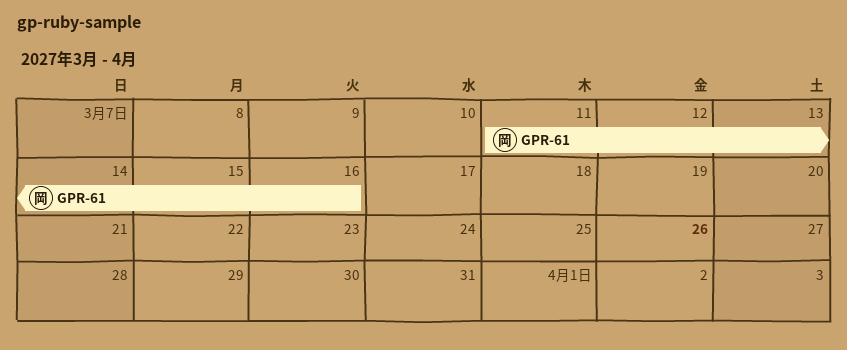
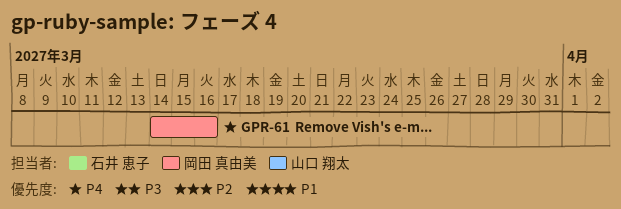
GPR-61, start: Mar 11 -> Mar 14

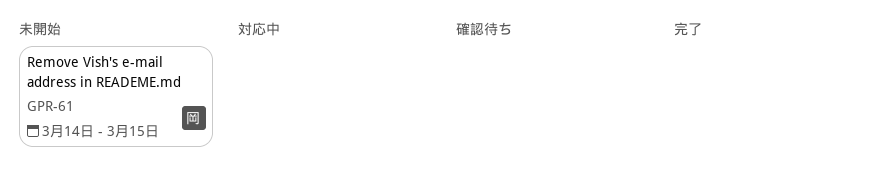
GPR-61, due: Mar 16 -> Mar 15

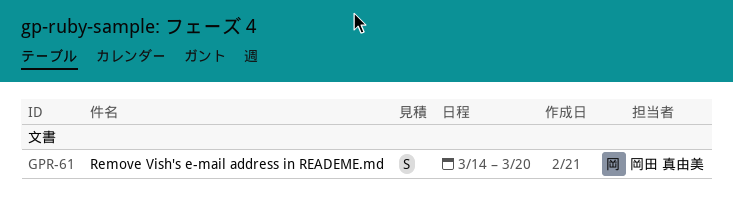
GPR-61, due: Mar 15 -> Mar 20

